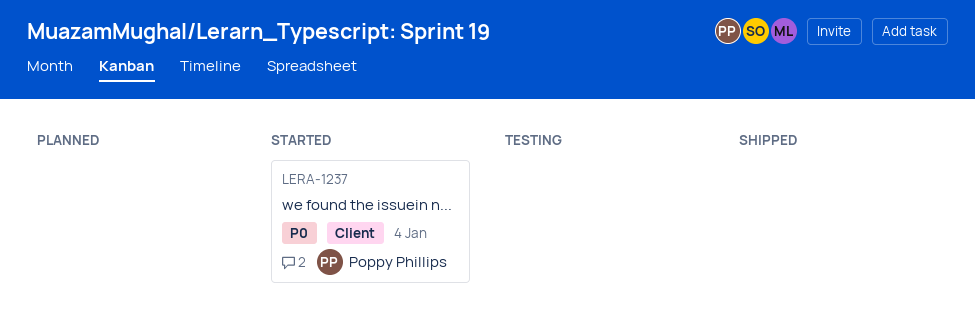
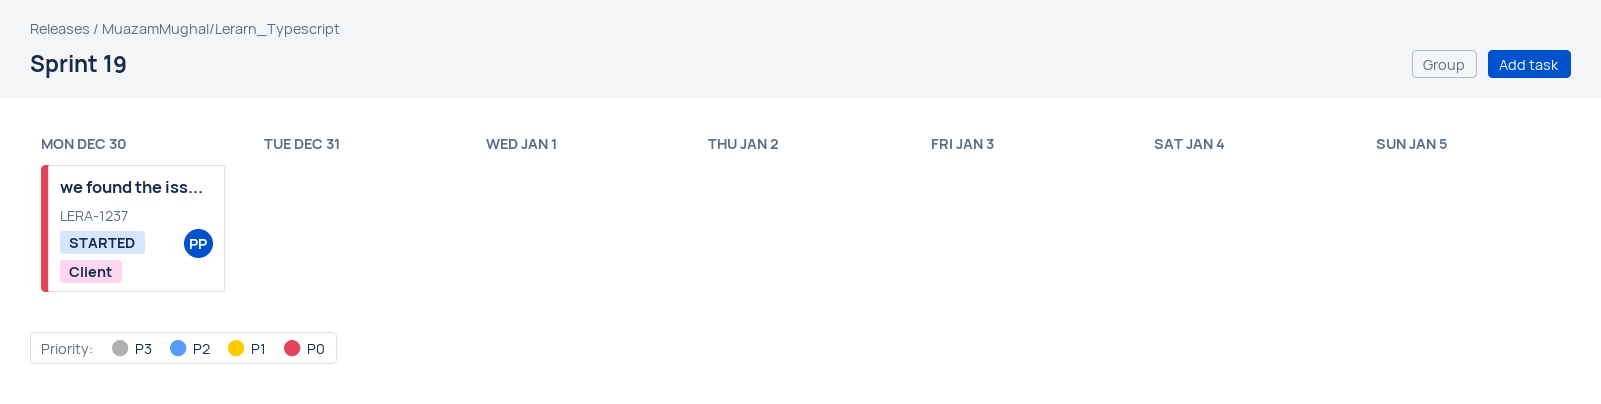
LERA-1237, due: Jan 4 -> Dec 30

